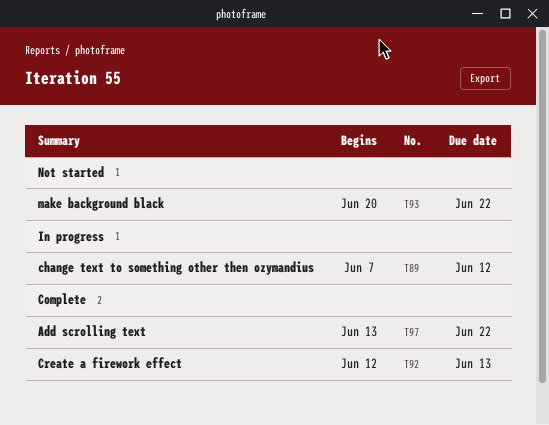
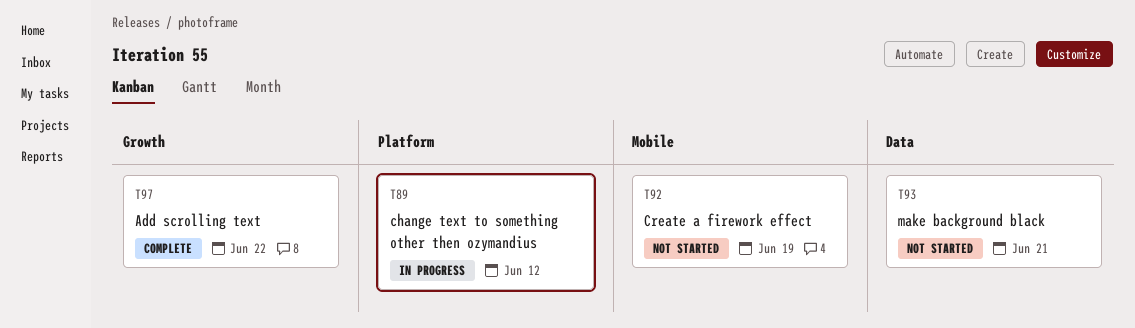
T92, status: Complete -> Not started
T92, due: Jun 13 -> Jun 19
T93, due: Jun 22 -> Jun 21

